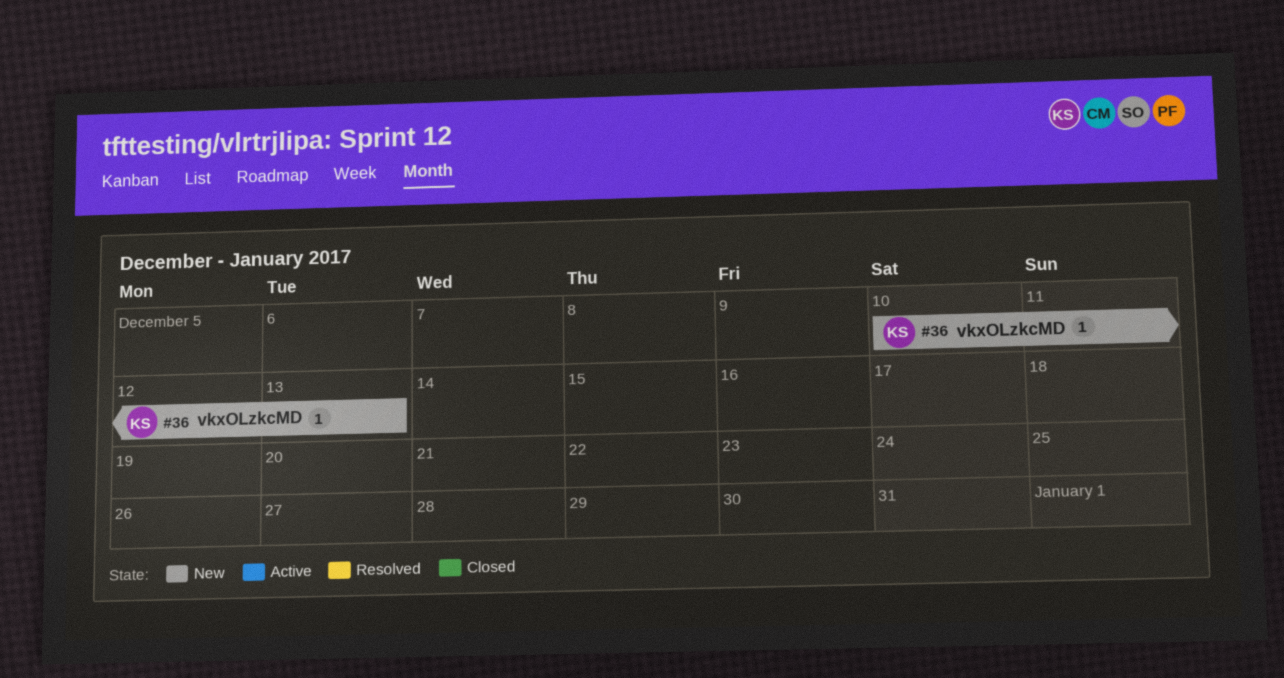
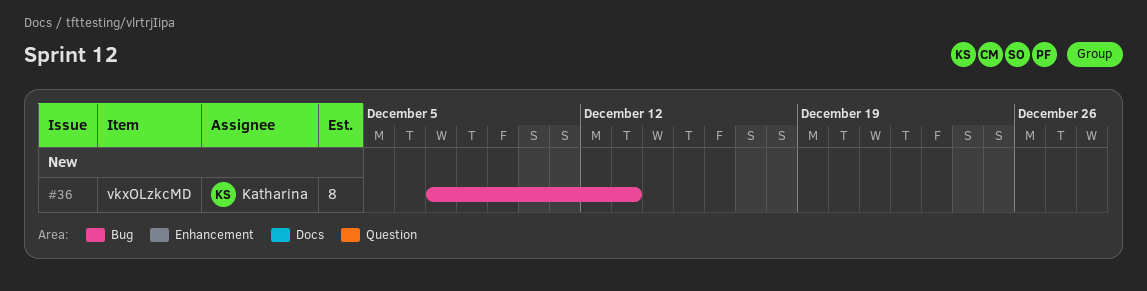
#36, estimate: 1 -> 8
#36, start: Dec 10 -> Dec 7

